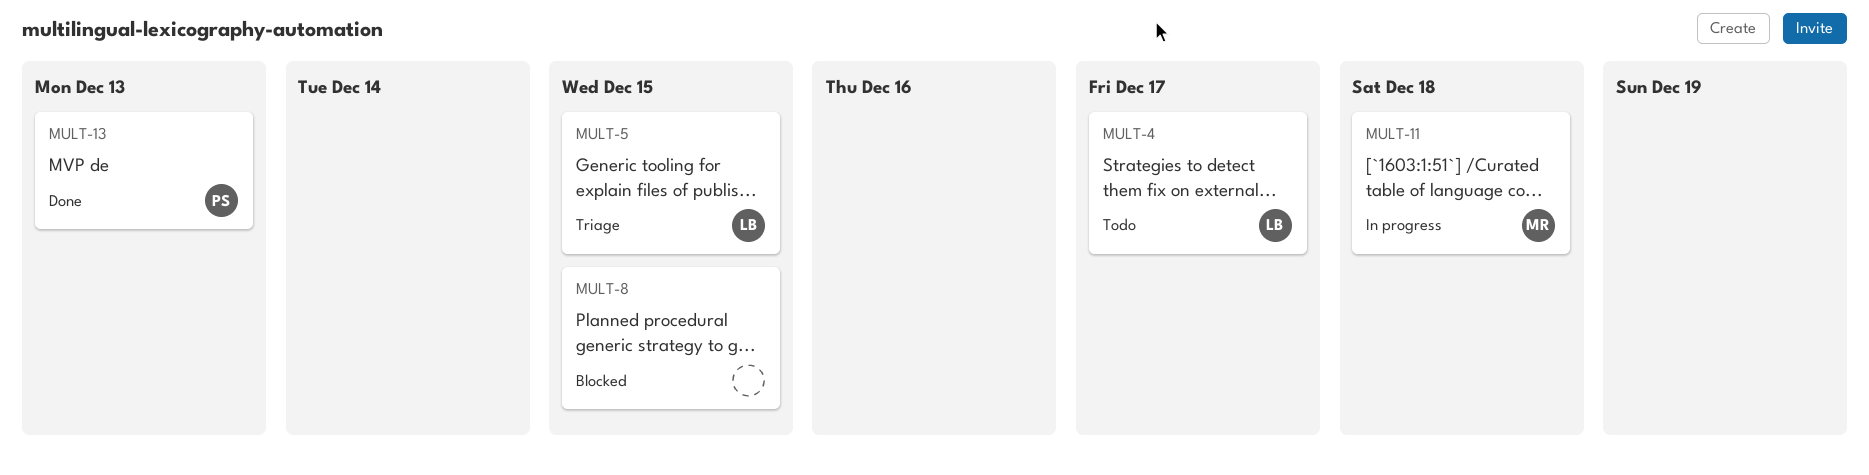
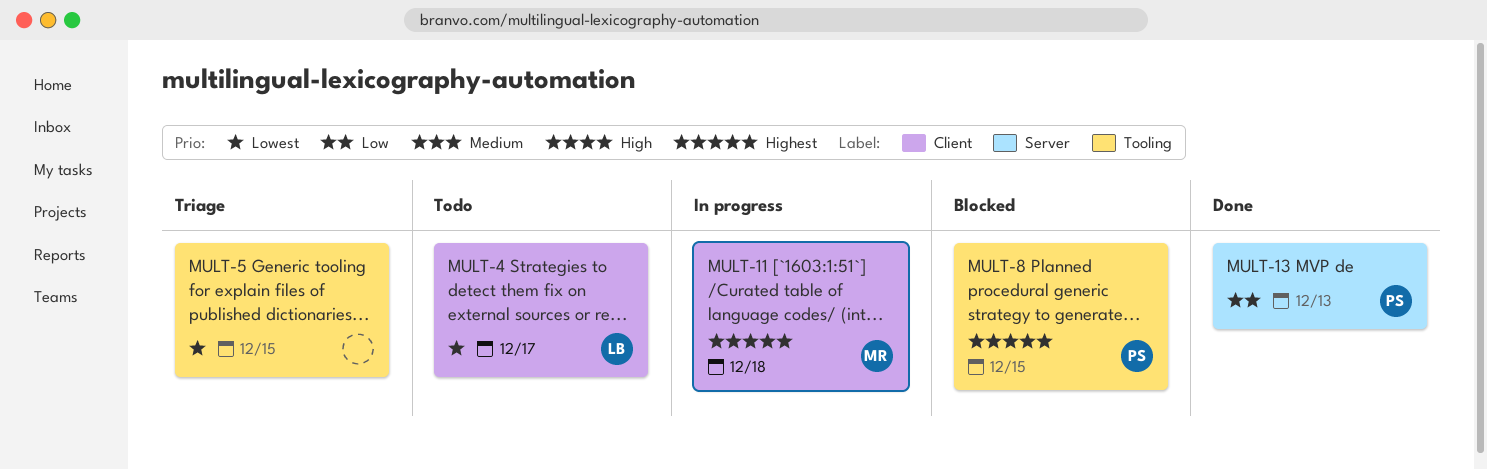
MULT-5, owner: LB -> none
MULT-8, owner: none -> PS

